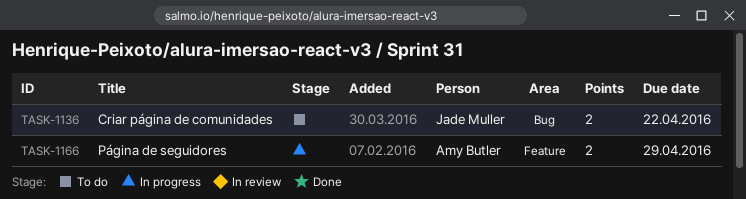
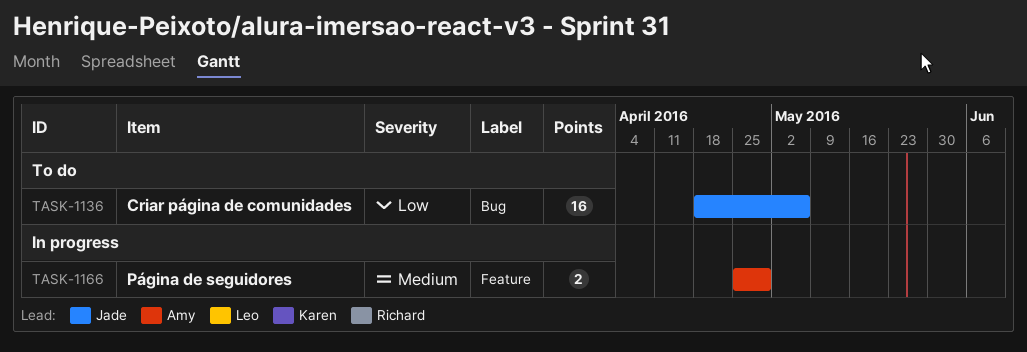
TASK-1136, estimate: 2 -> 16
TASK-1136, due: Apr 22 -> May 6

